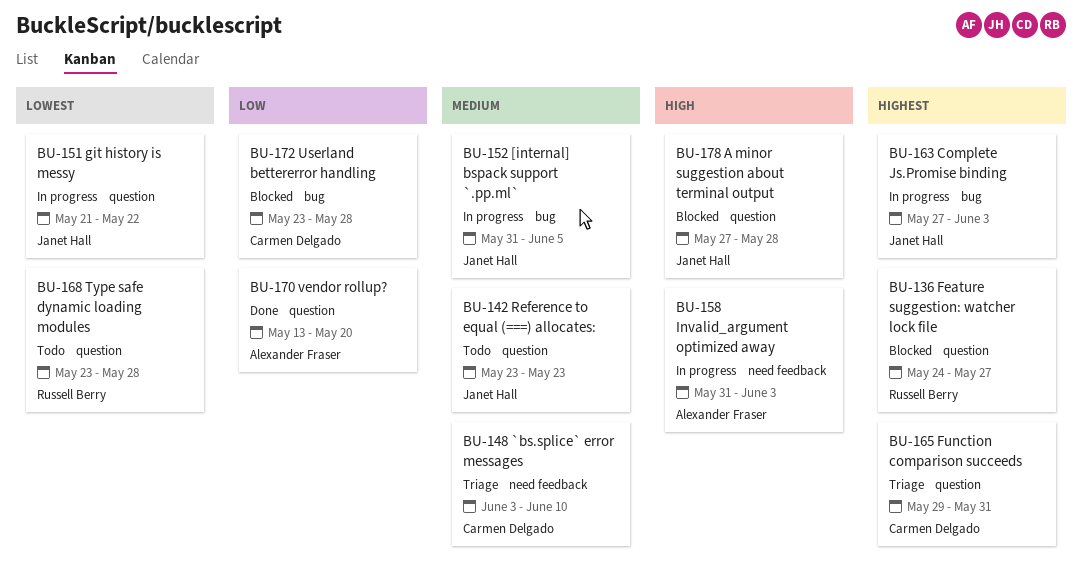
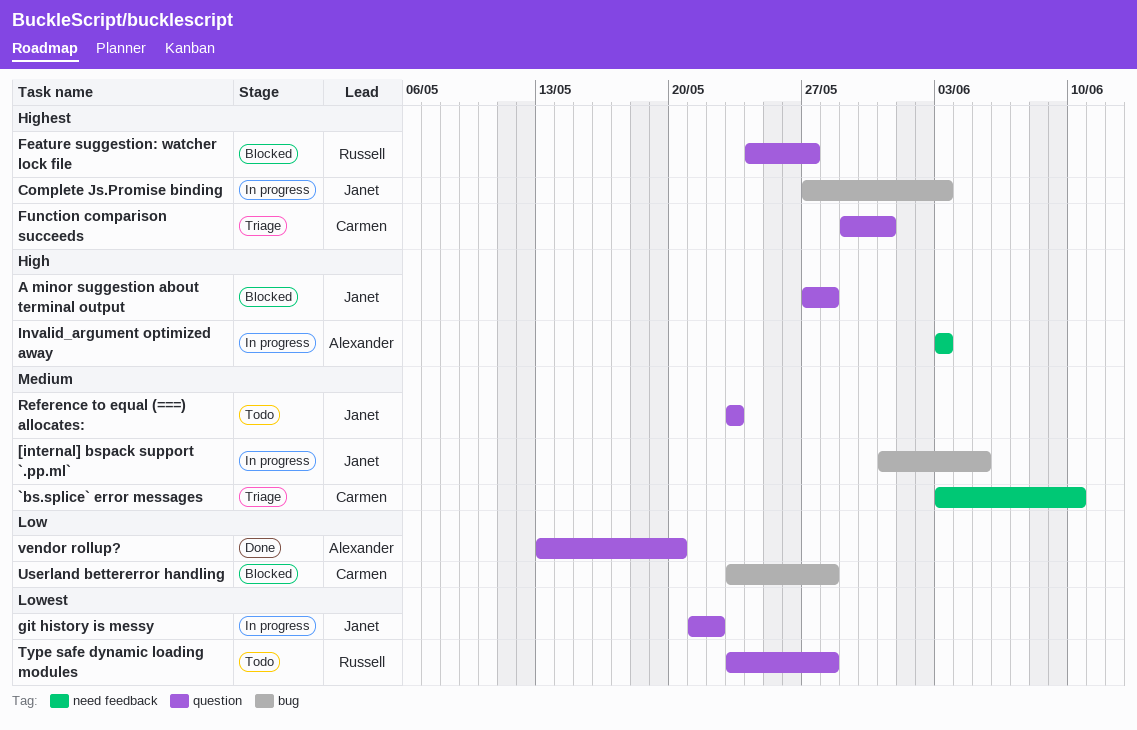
Invalid_argument optimized away, start: May 31 -> Jun 3

